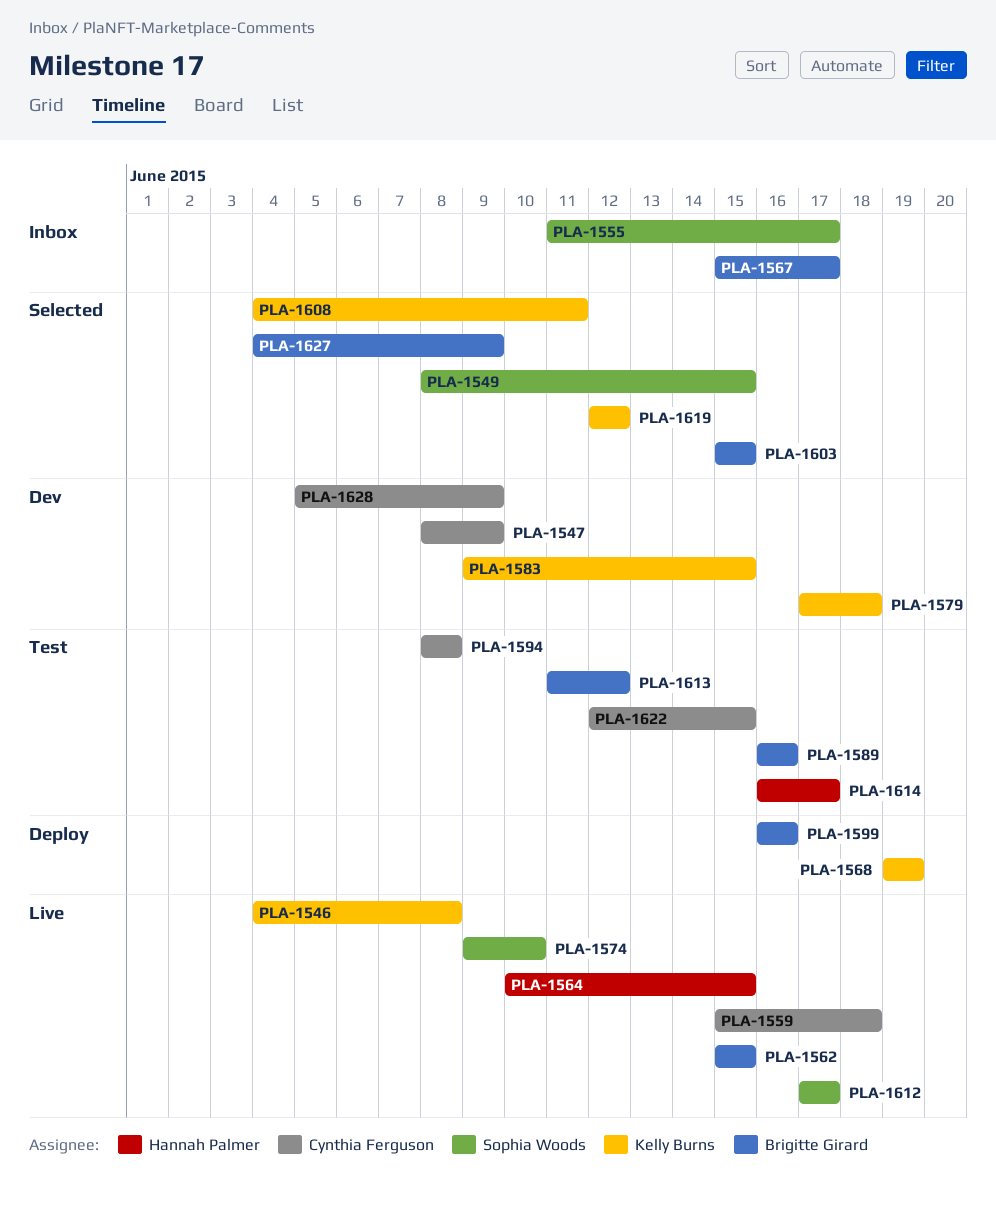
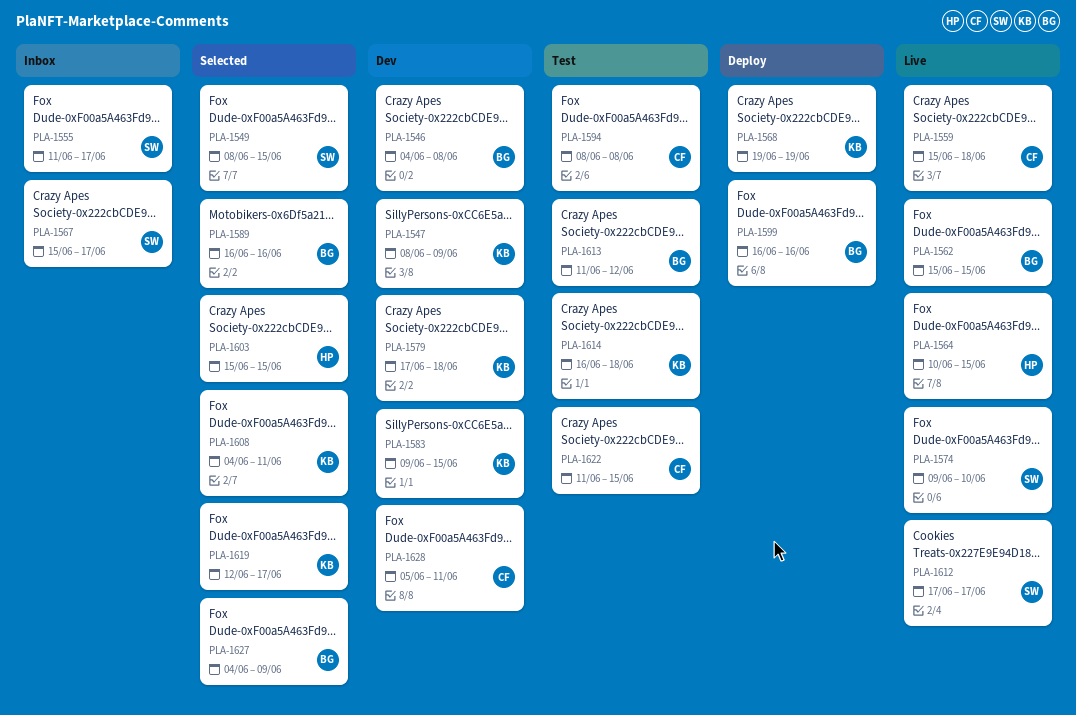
PLA-1546, status: Live -> Dev
PLA-1546, owner: Kelly Burns -> Brigitte Girard
PLA-1547, owner: Cynthia Ferguson -> Kelly Burns
PLA-1567, owner: Brigitte Girard -> Sophia Woods
PLA-1589, status: Test -> Selected
PLA-1603, owner: Brigitte Girard -> Hannah Palmer
PLA-1614, owner: Hannah Palmer -> Kelly Burns
PLA-1614, due: Jun 17 -> Jun 18
PLA-1619, due: Jun 12 -> Jun 17
PLA-1622, start: Jun 12 -> Jun 11
PLA-1628, due: Jun 9 -> Jun 11

